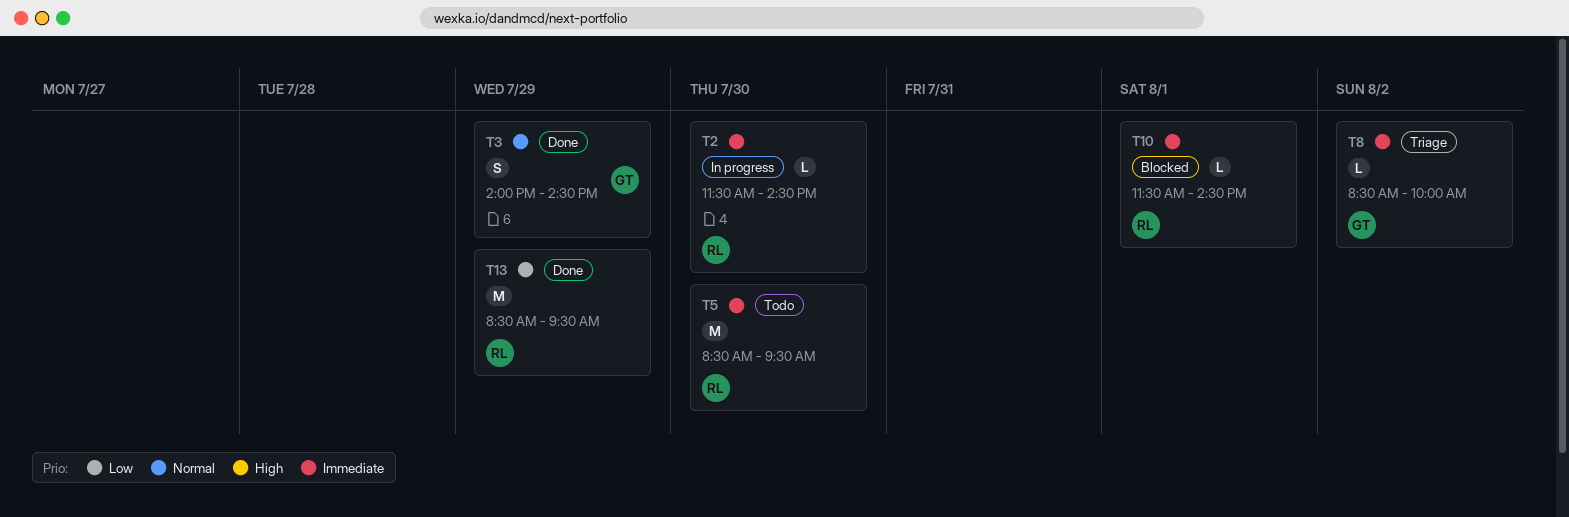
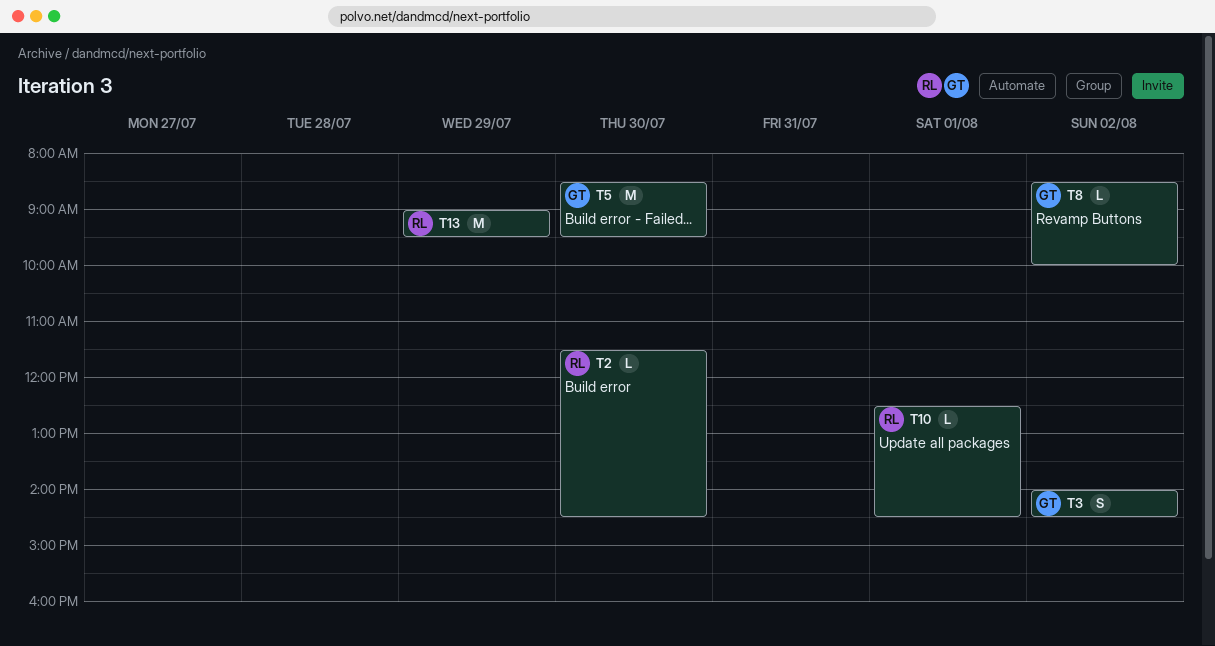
T3, day: Jul 29 -> Aug 2
T5, owner: RL -> GT
T10, begins: 11:30 -> 12:30
T13, begins: 08:30 -> 09:00

